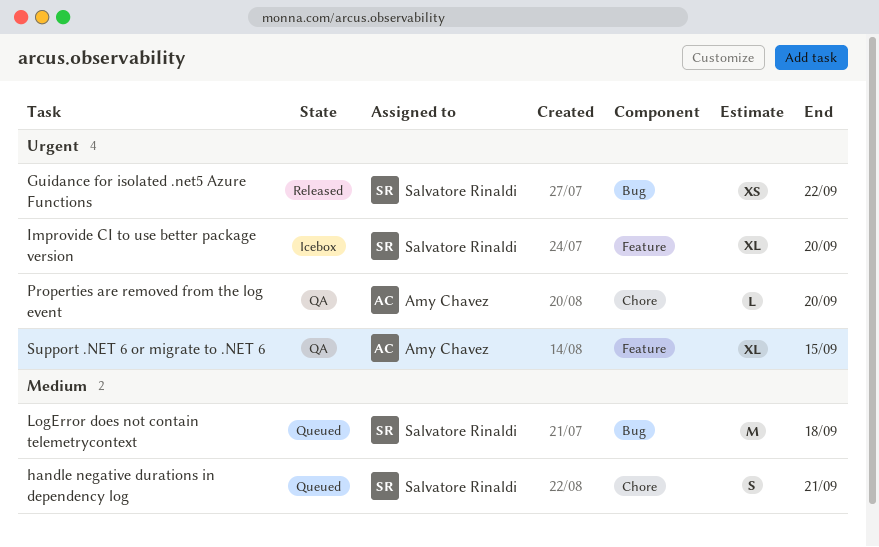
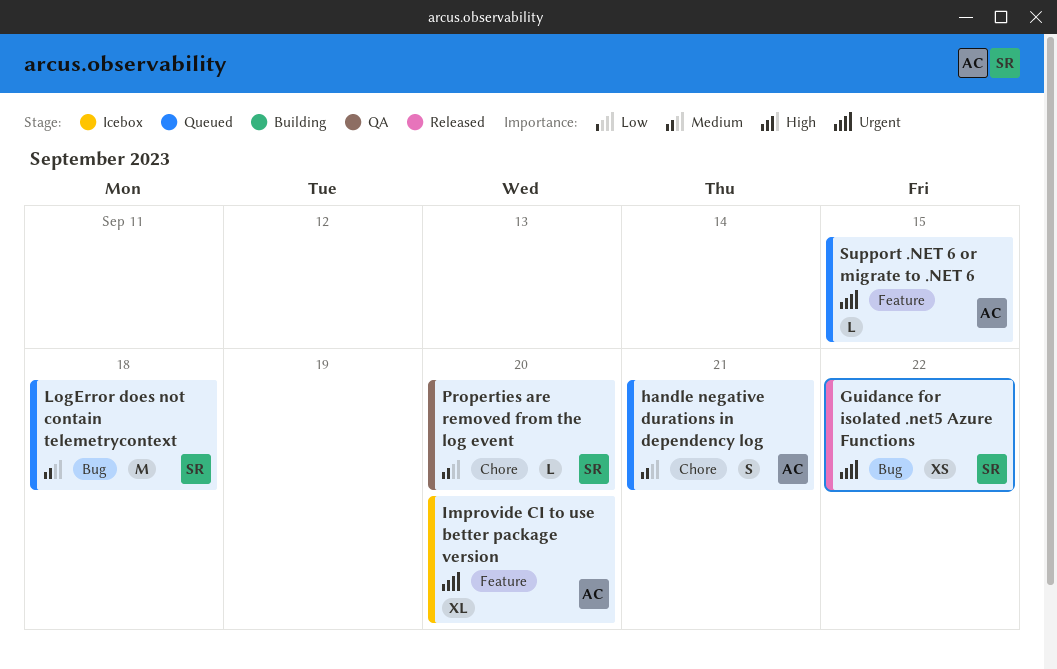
handle negative durations in dependency log, owner: Salvatore Rinaldi -> Amy Chavez
Improvide CI to use better package version, owner: Salvatore Rinaldi -> Amy Chavez
Properties are removed from the log event, owner: Amy Chavez -> Salvatore Rinaldi
Properties are removed from the log event, priority: Urgent -> Medium
Support .NET 6 or migrate to .NET 6, status: QA -> Queued
Support .NET 6 or migrate to .NET 6, estimate: XL -> L

